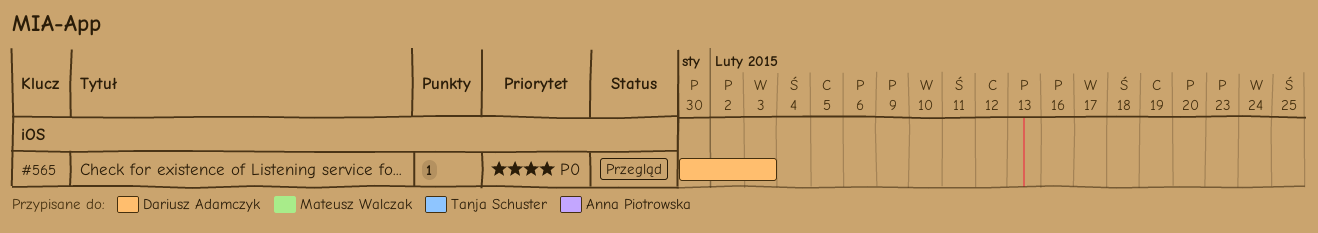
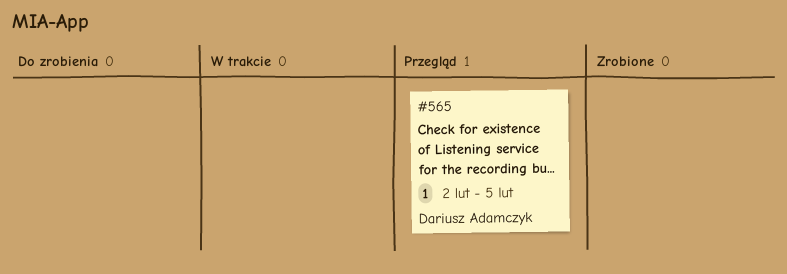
#565, start: Jan 30 -> Feb 2
#565, due: Feb 3 -> Feb 5

